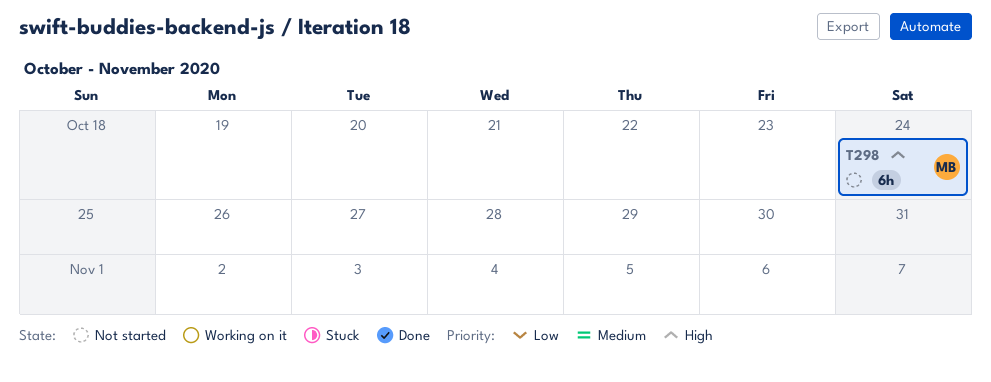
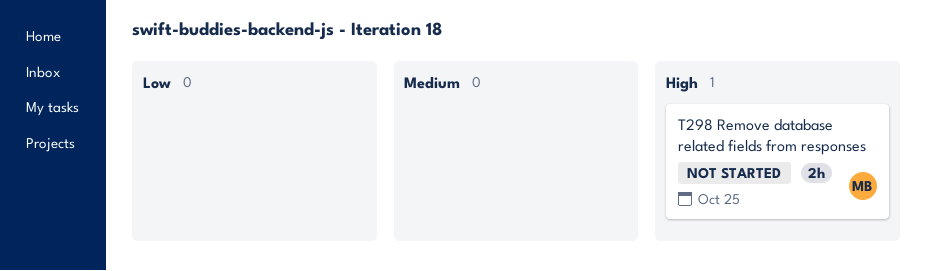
T298, estimate: 6h -> 2h
T298, due: Oct 24 -> Oct 25

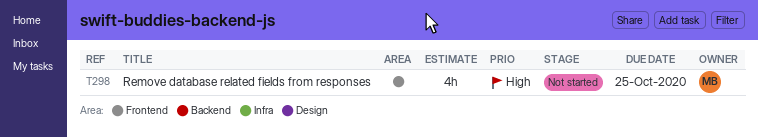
T298, estimate: 2h -> 4h

